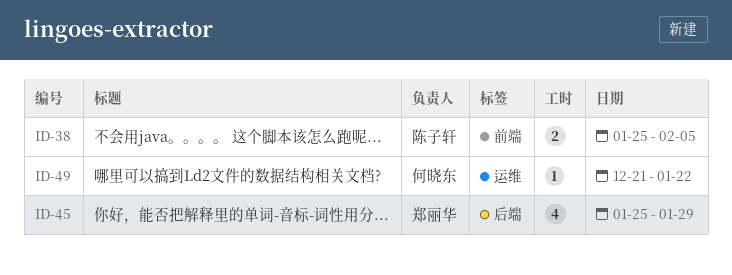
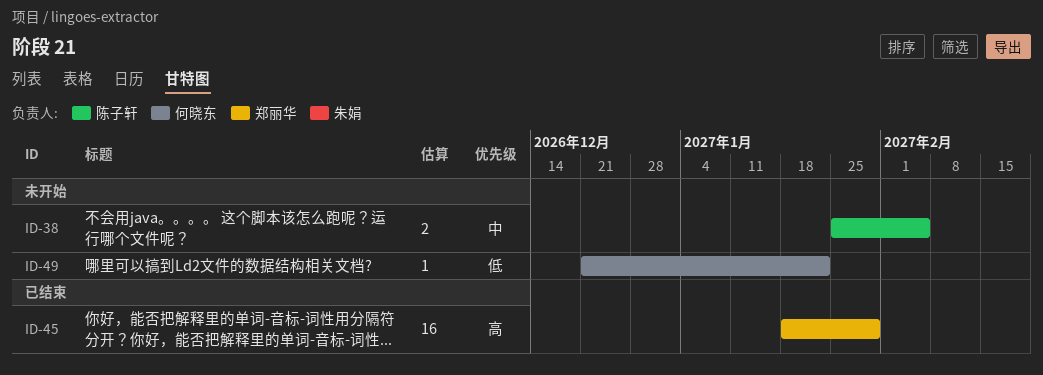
ID-45, estimate: 4 -> 16
ID-45, start: Jan 25 -> Jan 18

